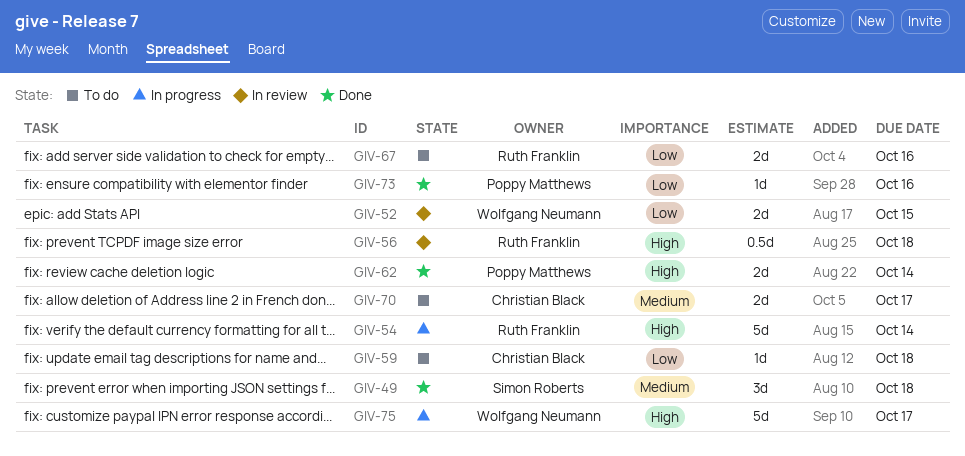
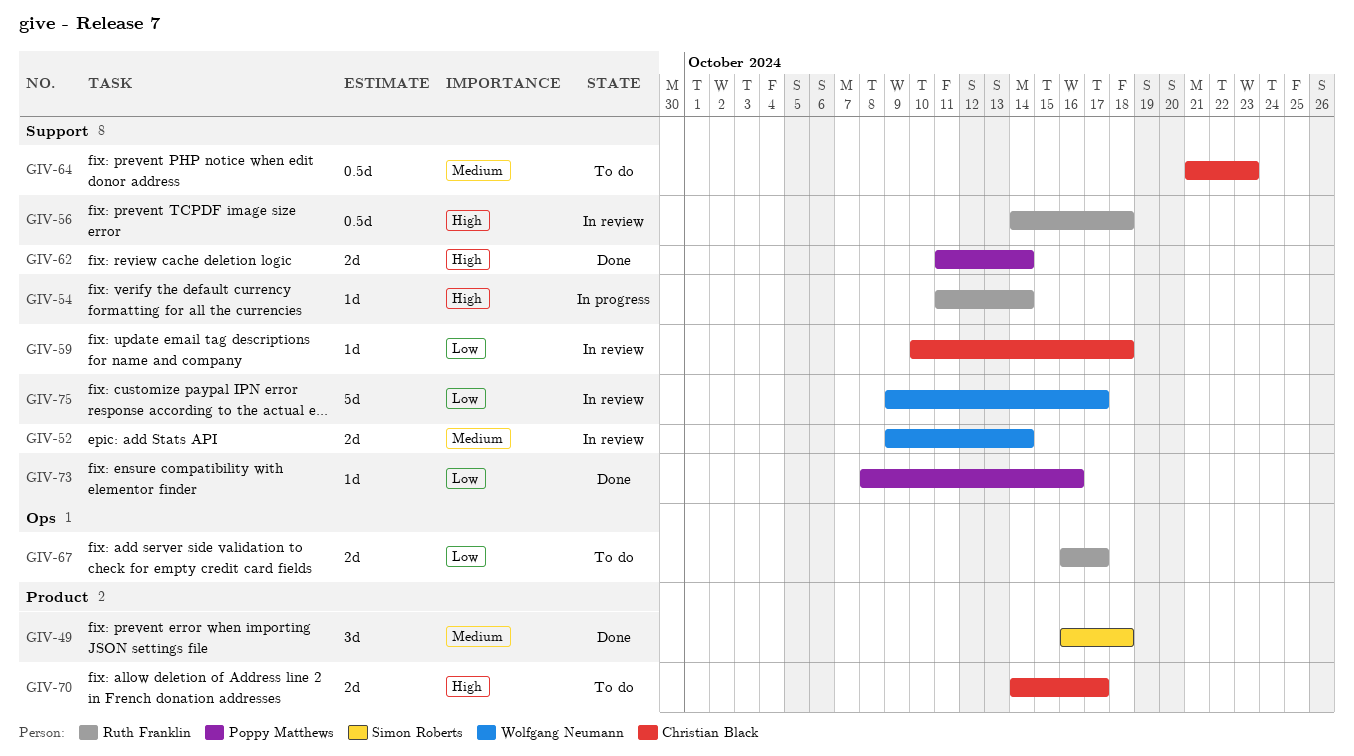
GIV-52, priority: Low -> Medium
GIV-52, due: Oct 15 -> Oct 14
GIV-54, estimate: 5d -> 1d
GIV-59, status: To do -> In review
GIV-64: none -> present
GIV-67, due: Oct 16 -> Oct 17
GIV-70, priority: Medium -> High
GIV-75, status: In progress -> In review
GIV-75, priority: High -> Low

